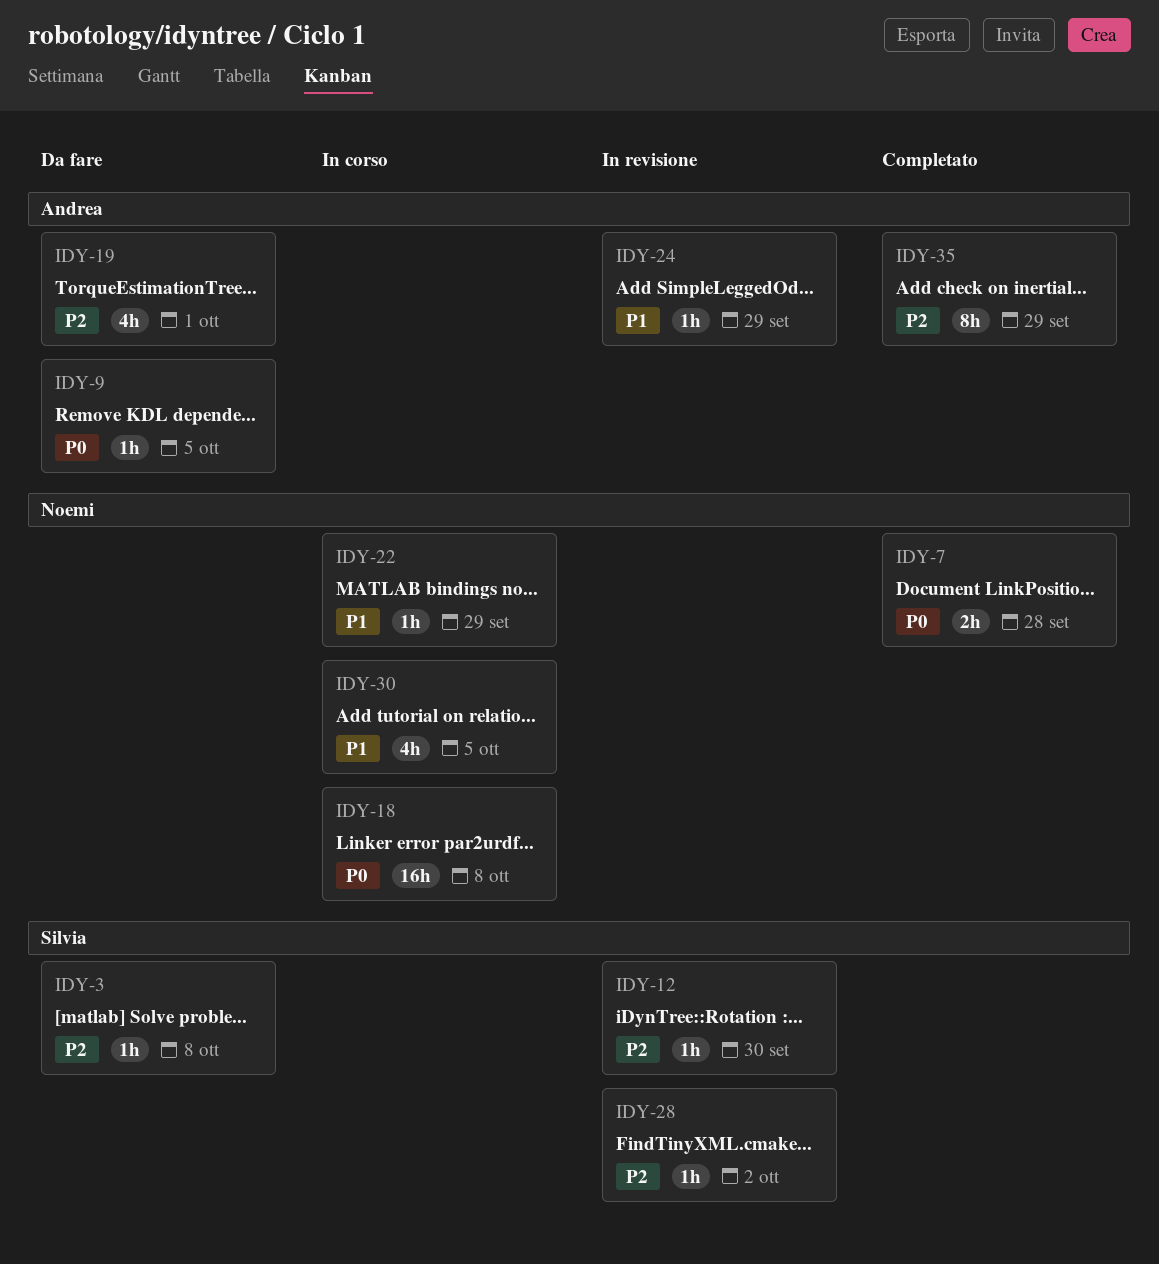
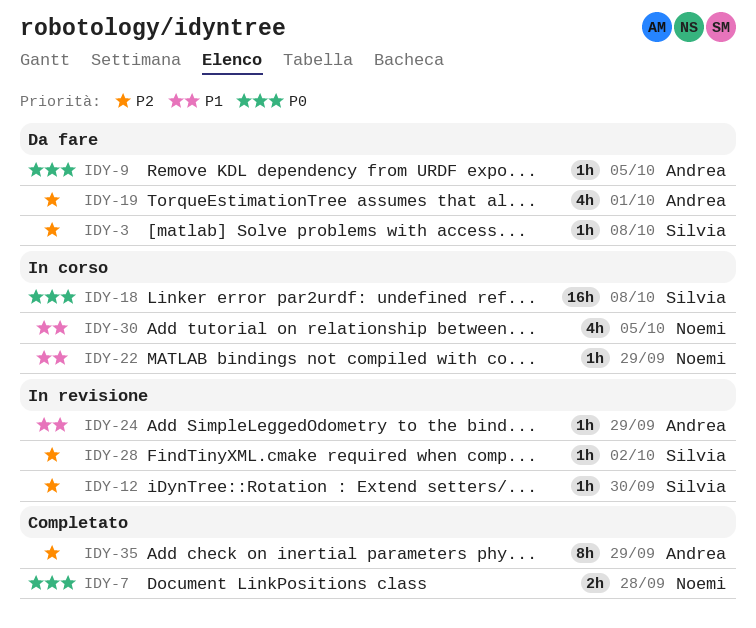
IDY-18, owner: Noemi -> Silvia

